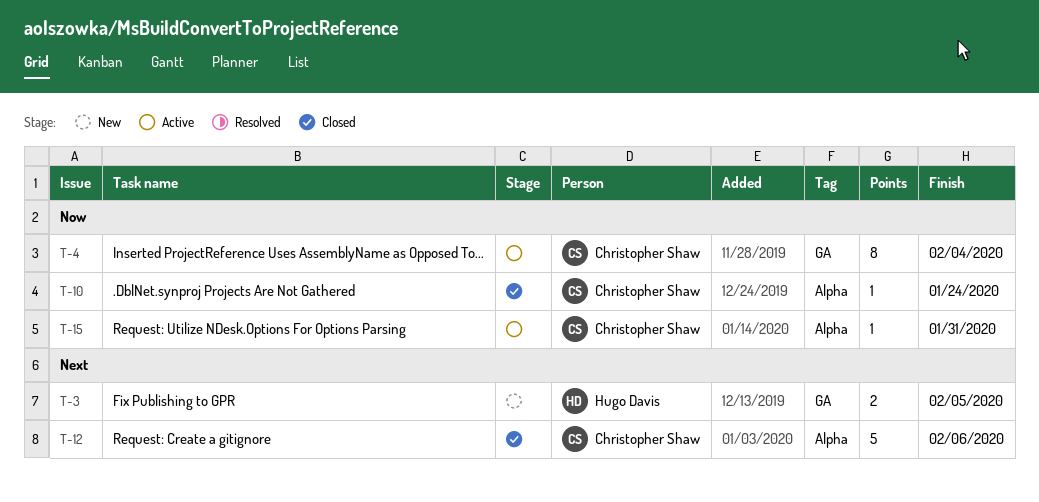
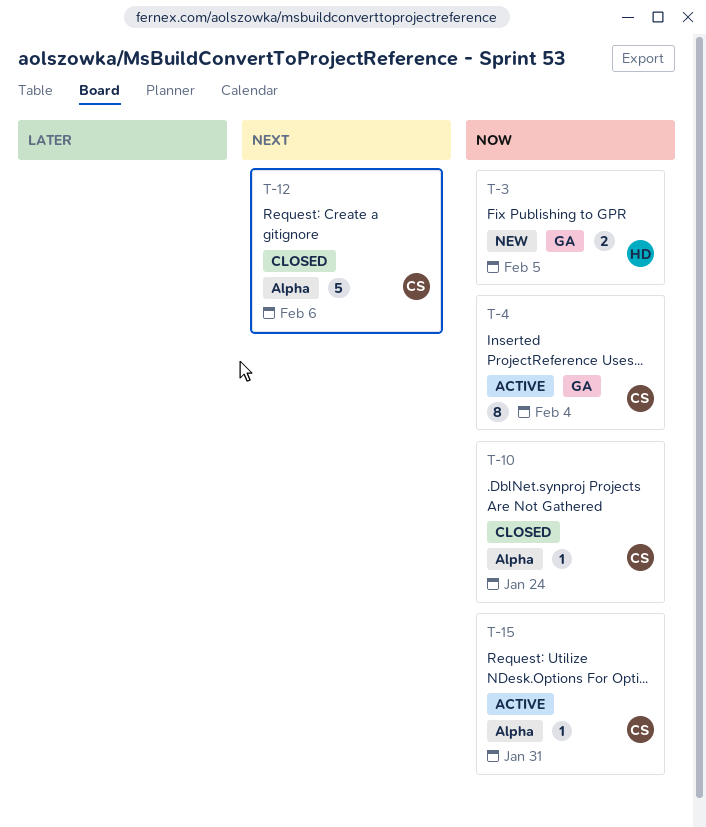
T-3, priority: Next -> Now

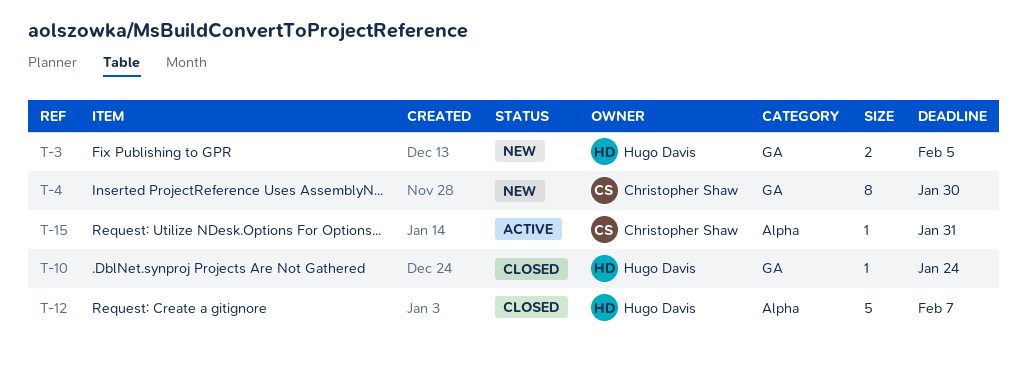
T-4, status: Active -> New
T-4, due: Feb 4 -> Jan 30
T-10, owner: Christopher Shaw -> Hugo Davis
T-10, label: Alpha -> GA
T-12, owner: Christopher Shaw -> Hugo Davis
T-12, due: Feb 6 -> Feb 7

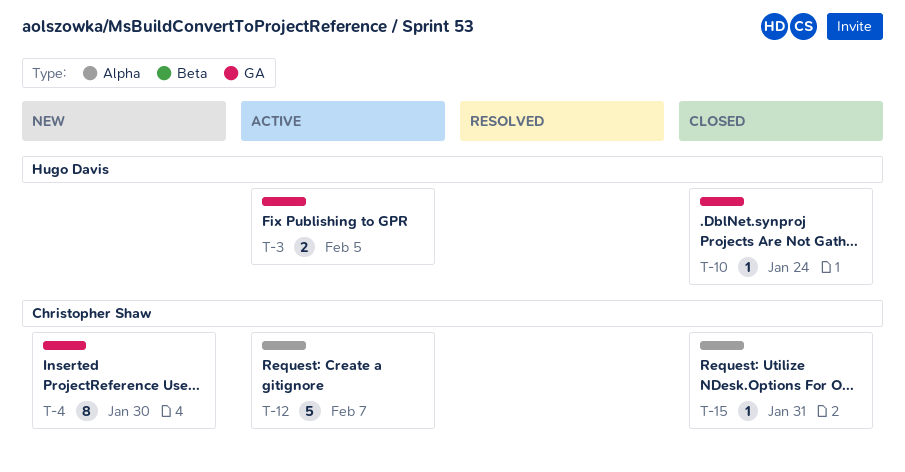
T-3, status: New -> Active
T-12, status: Closed -> Active
T-12, owner: Hugo Davis -> Christopher Shaw
T-15, status: Active -> Closed

